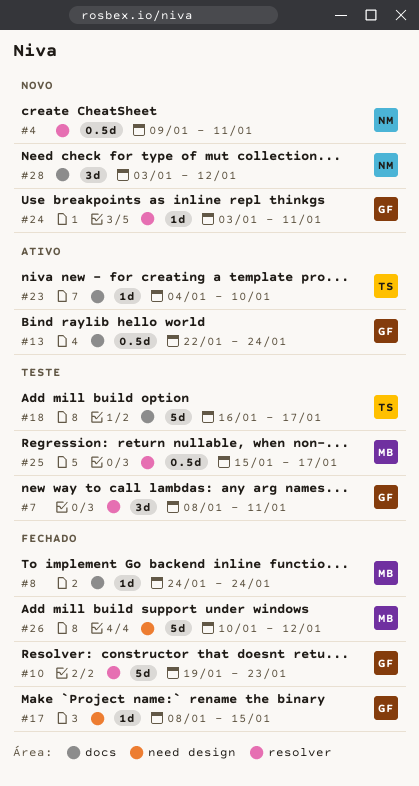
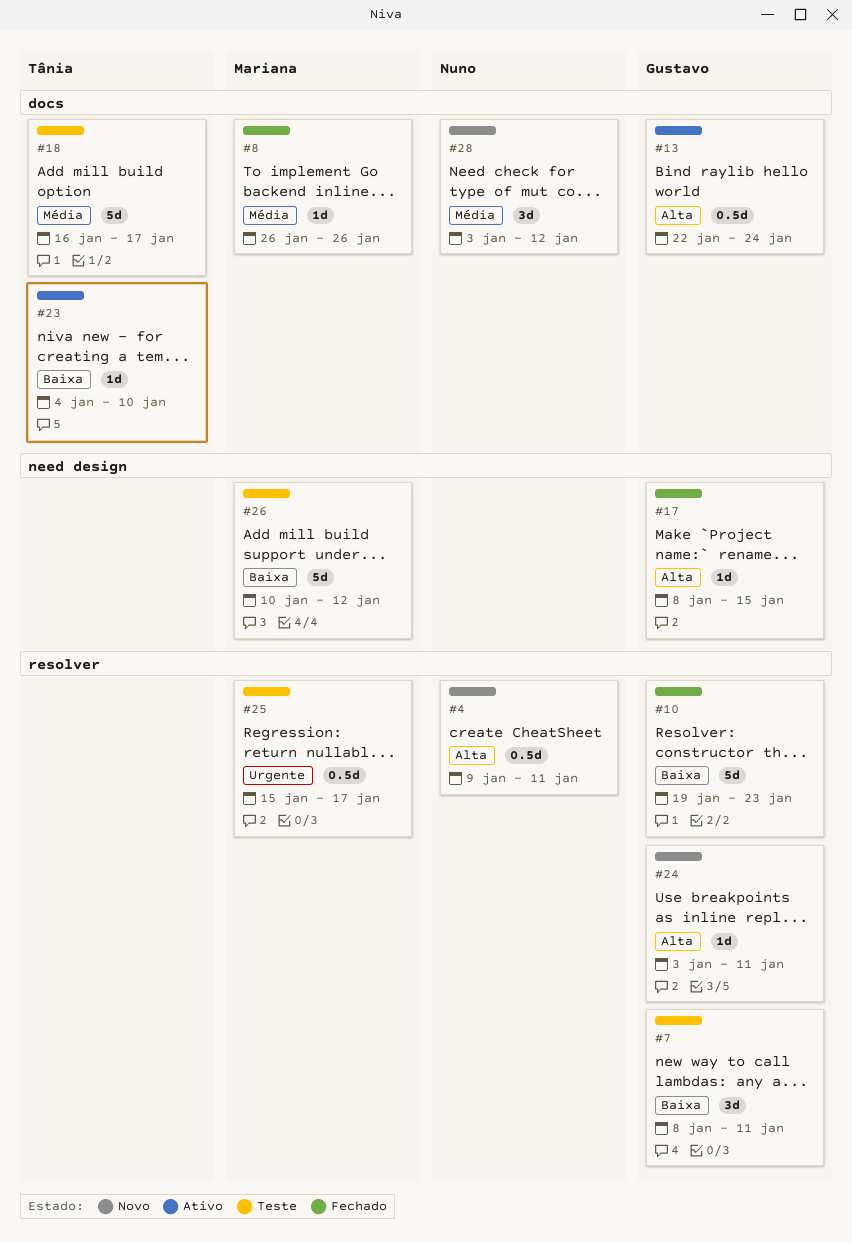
#8, start: Jan 24 -> Jan 26
#8, due: Jan 24 -> Jan 26
#26, status: Fechado -> Teste

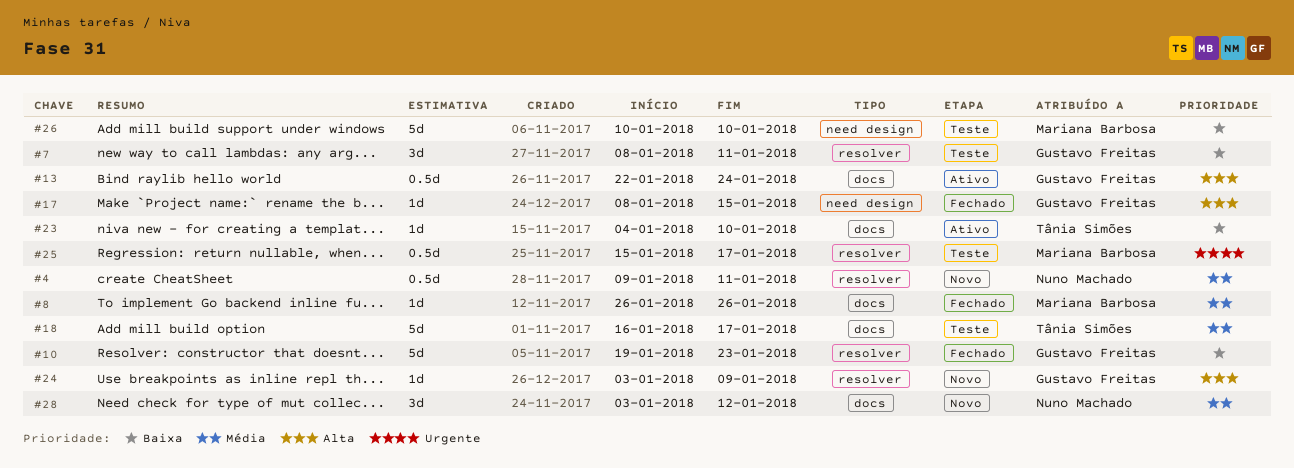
#4, priority: Alta -> Média
#24, due: Jan 11 -> Jan 9
#26, due: Jan 12 -> Jan 10

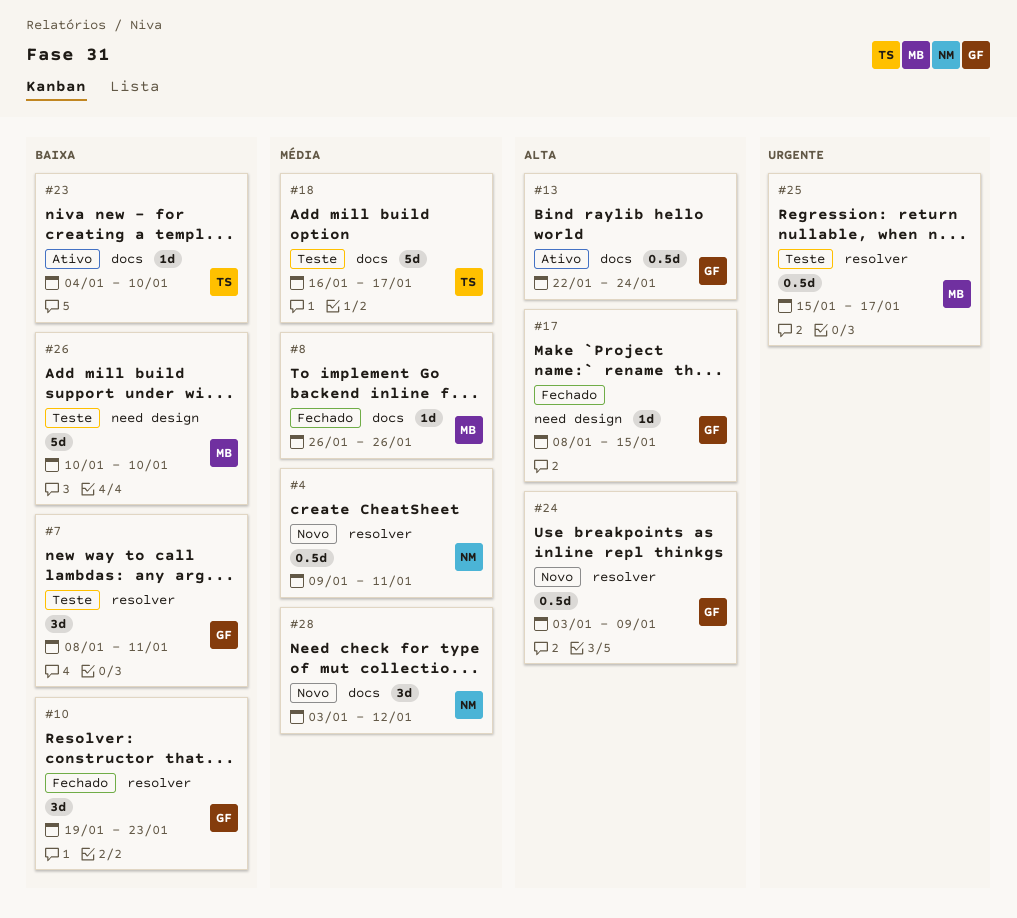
#10, estimate: 5d -> 3d
#24, estimate: 1d -> 0.5d

